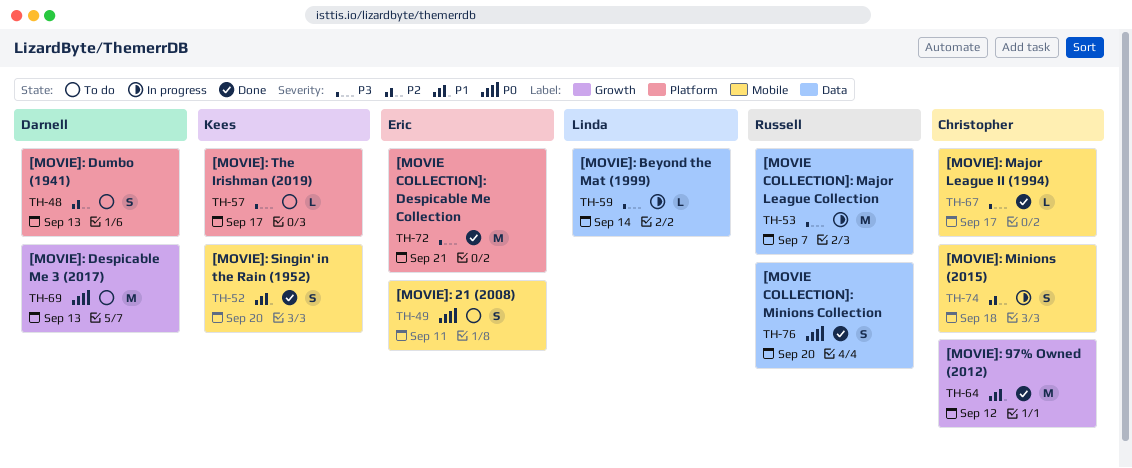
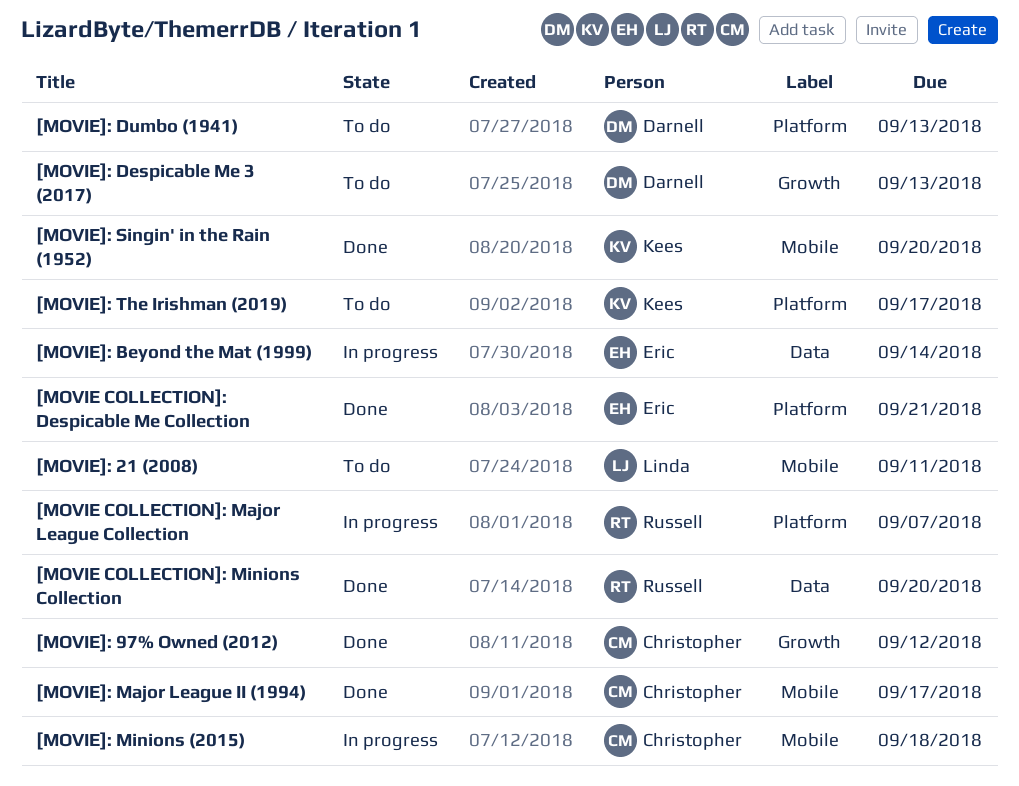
[MOVIE COLLECTION]: Major League Collection, label: Data -> Platform
[MOVIE]: 21 (2008), owner: Eric -> Linda
[MOVIE]: Beyond the Mat (1999), owner: Linda -> Eric

